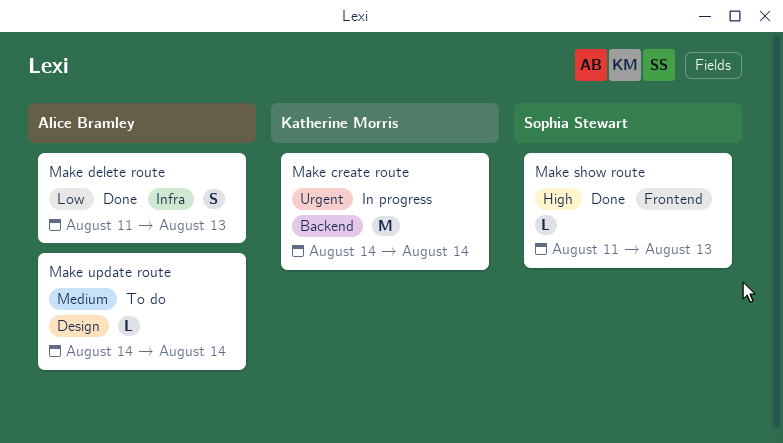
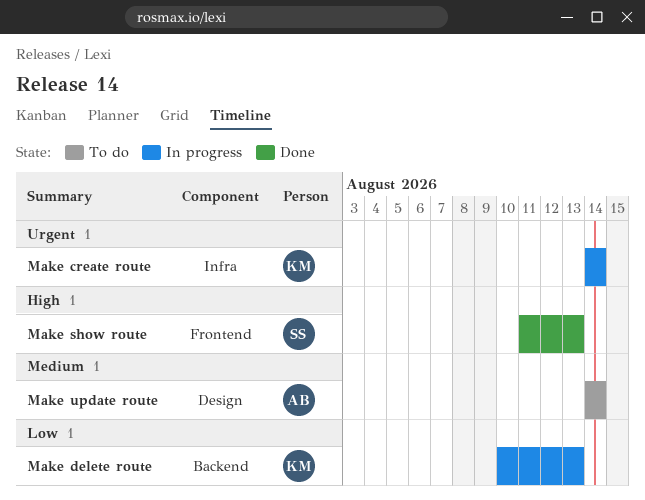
Make create route, label: Backend -> Infra
Make delete route, status: Done -> In progress
Make delete route, owner: Alice Bramley -> Katherine Morris
Make delete route, label: Infra -> Backend
Make delete route, start: Aug 11 -> Aug 10

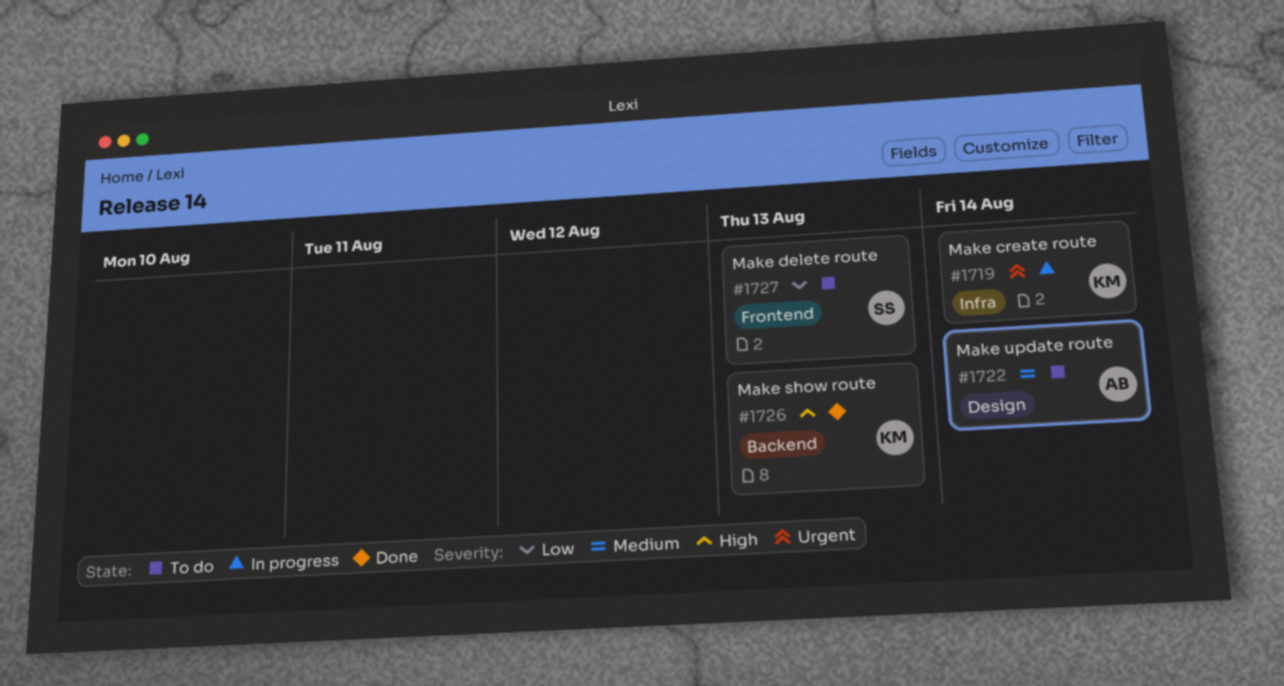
Make delete route, status: In progress -> To do
Make delete route, owner: KM -> SS
Make delete route, label: Backend -> Frontend
Make show route, owner: SS -> KM
Make show route, label: Frontend -> Backend

